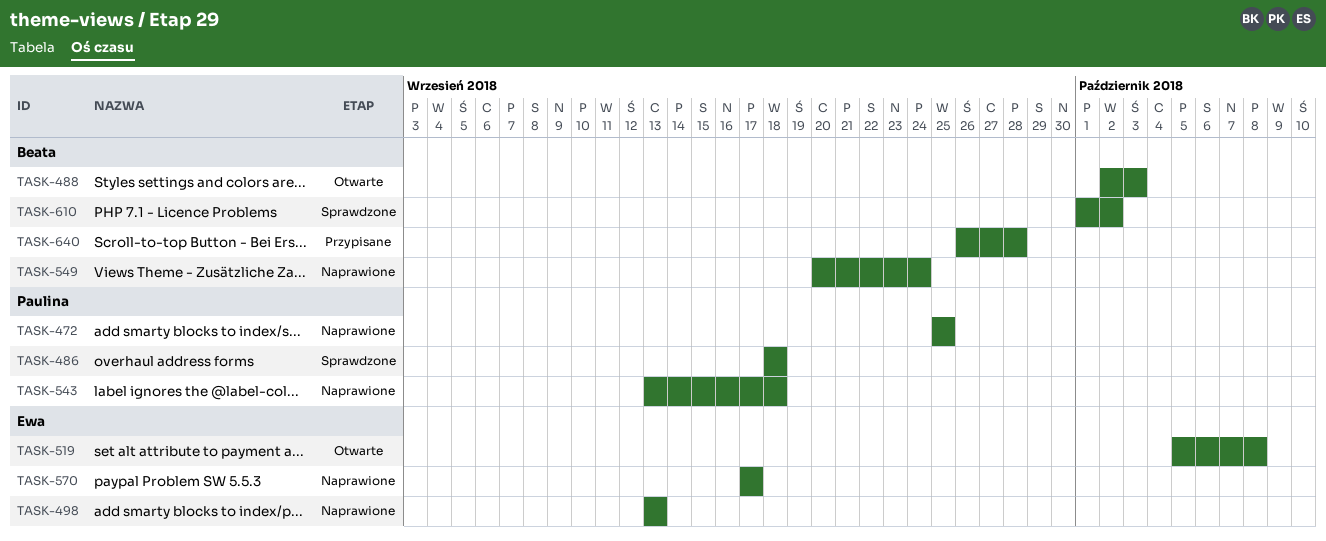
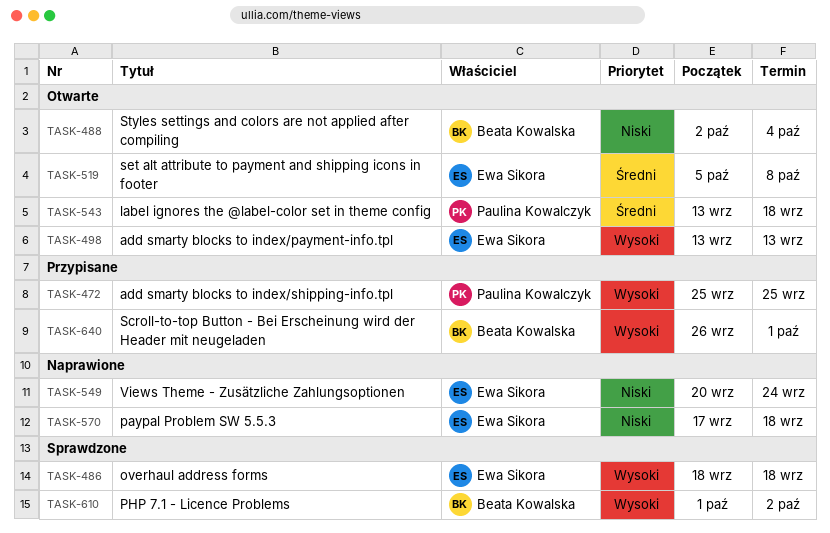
TASK-472, status: Naprawione -> Przypisane
TASK-486, owner: Paulina Kowalczyk -> Ewa Sikora
TASK-488, due: Oct 3 -> Oct 4
TASK-498, status: Naprawione -> Otwarte
TASK-543, status: Naprawione -> Otwarte
TASK-549, owner: Beata Kowalska -> Ewa Sikora
TASK-570, due: Sep 17 -> Sep 18
TASK-640, due: Sep 28 -> Oct 1

